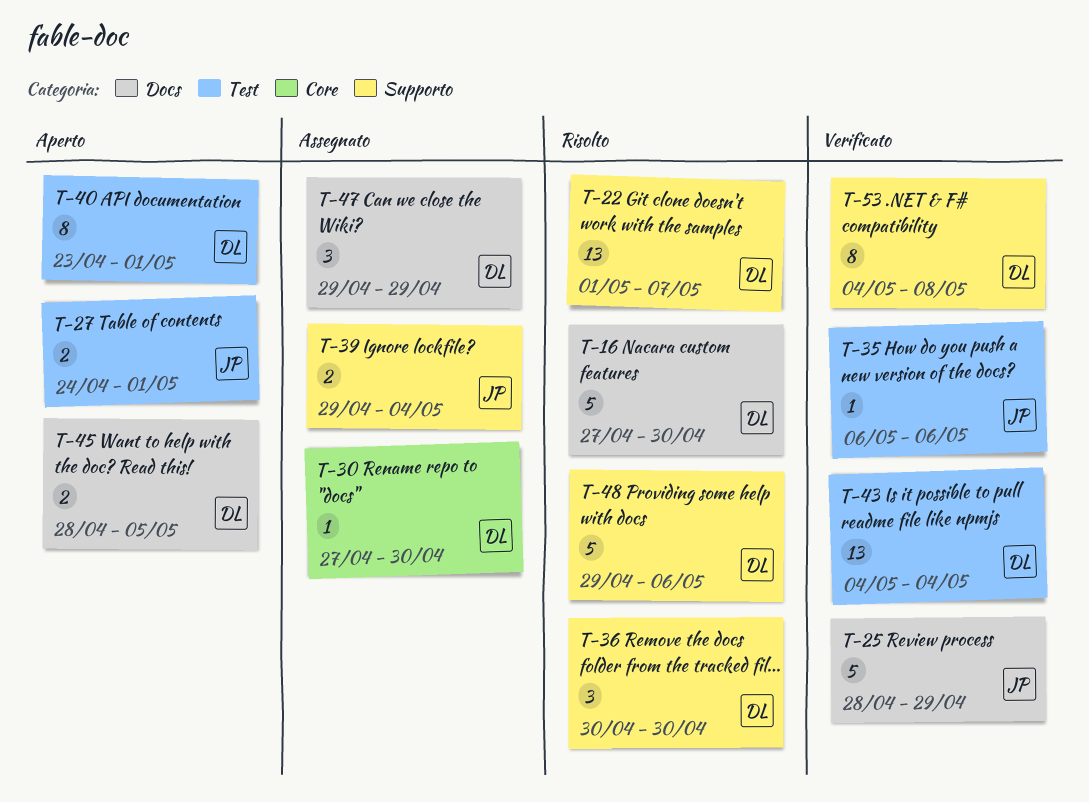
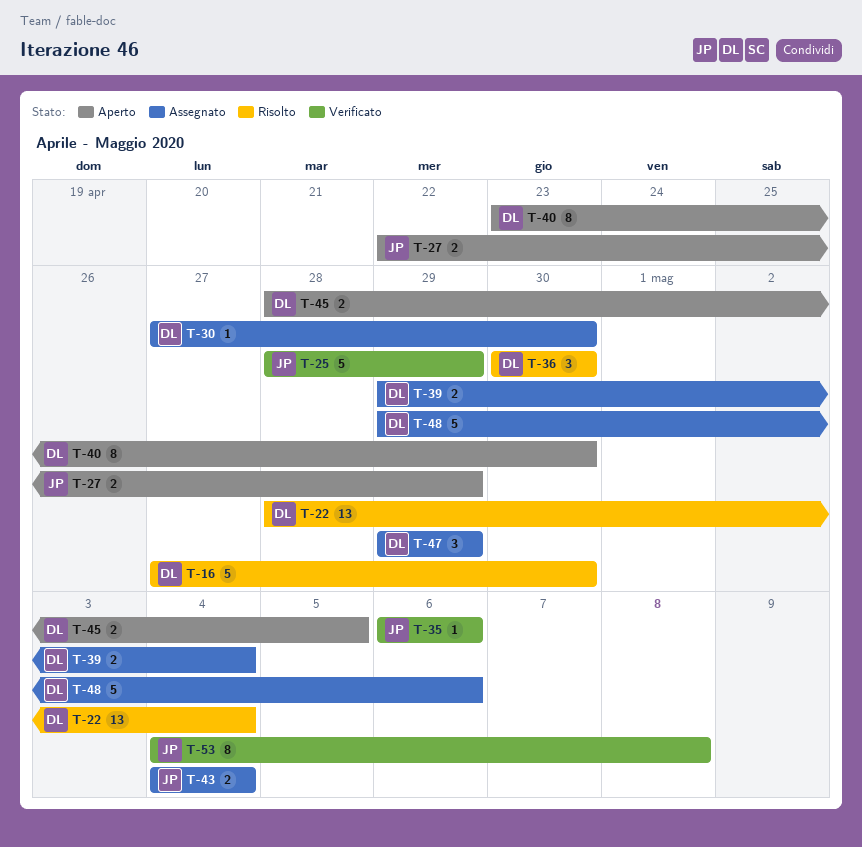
T-22, start: May 1 -> Apr 28
T-22, due: May 7 -> May 4
T-27, start: Apr 24 -> Apr 22
T-27, due: May 1 -> Apr 29
T-39, owner: JP -> DL
T-40, due: May 1 -> Apr 30
T-43, status: Verificato -> Assegnato
T-43, owner: DL -> JP
T-43, estimate: 13 -> 2
T-48, status: Risolto -> Assegnato
T-53, owner: DL -> JP

